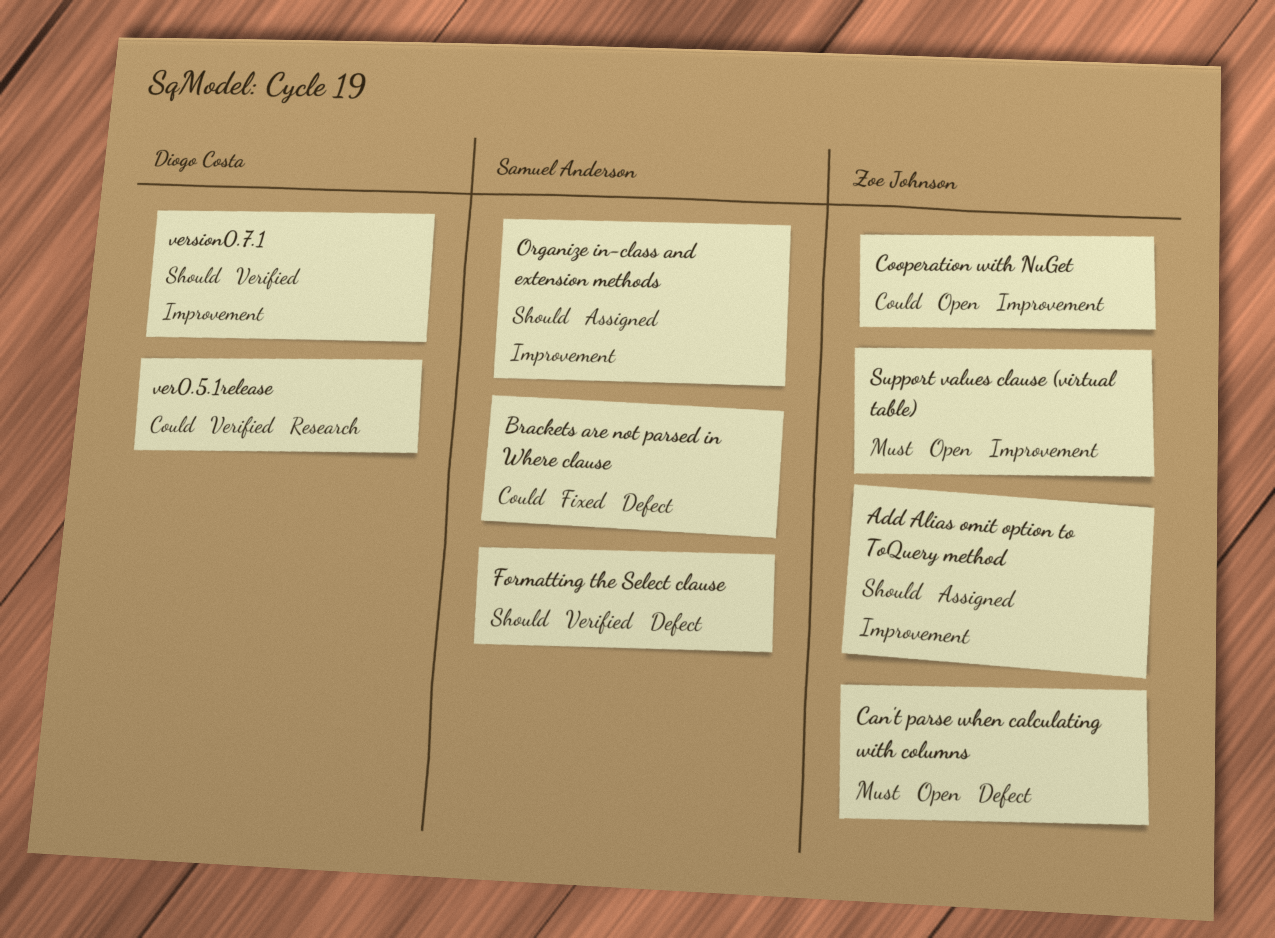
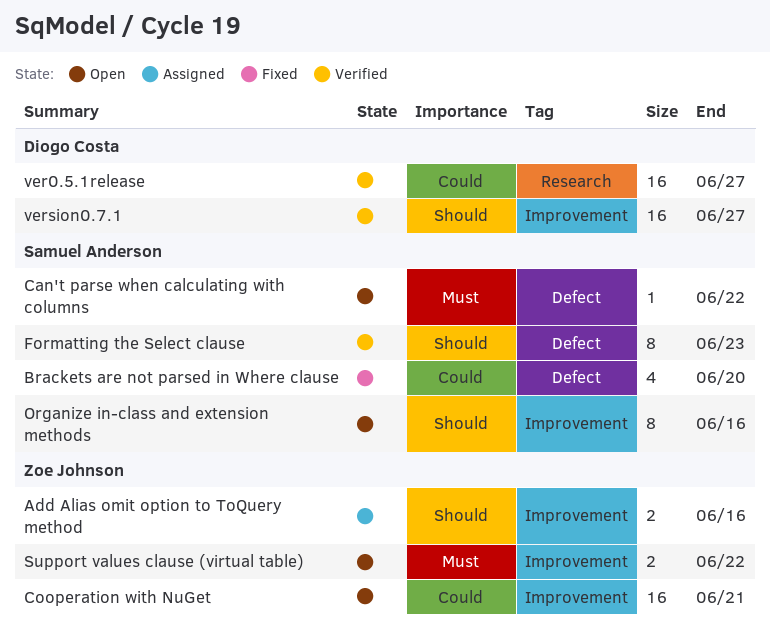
Can't parse when calculating with columns, owner: Zoe Johnson -> Samuel Anderson
Organize in-class and extension methods, status: Assigned -> Open

